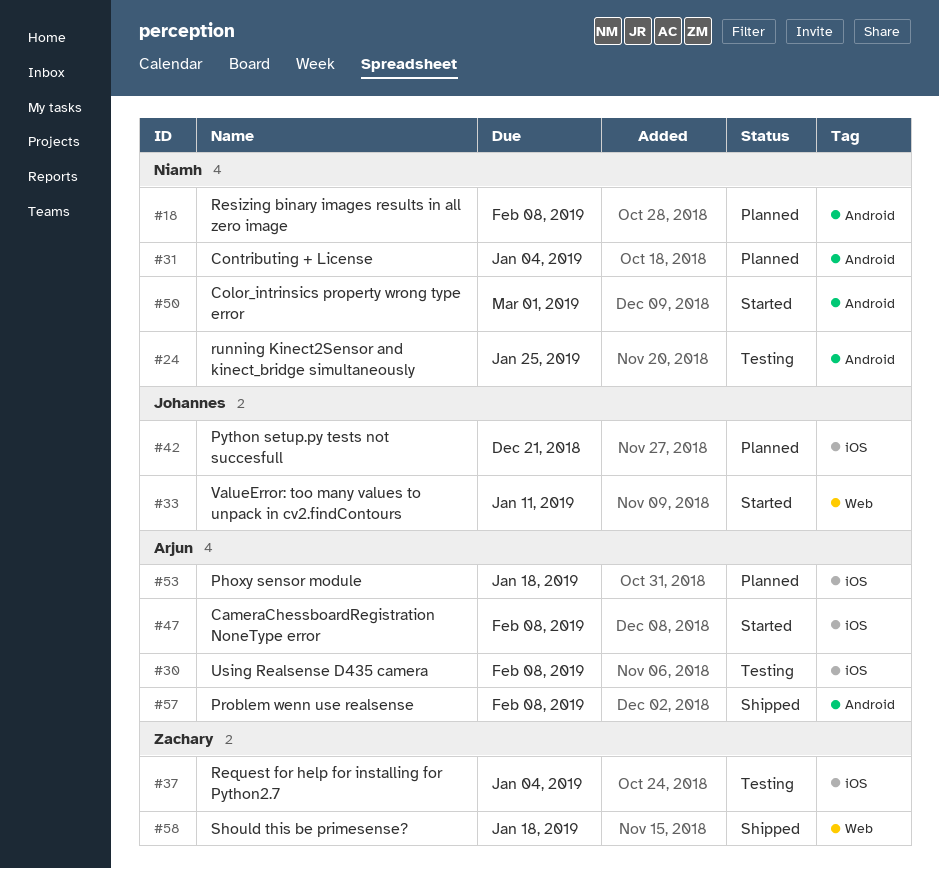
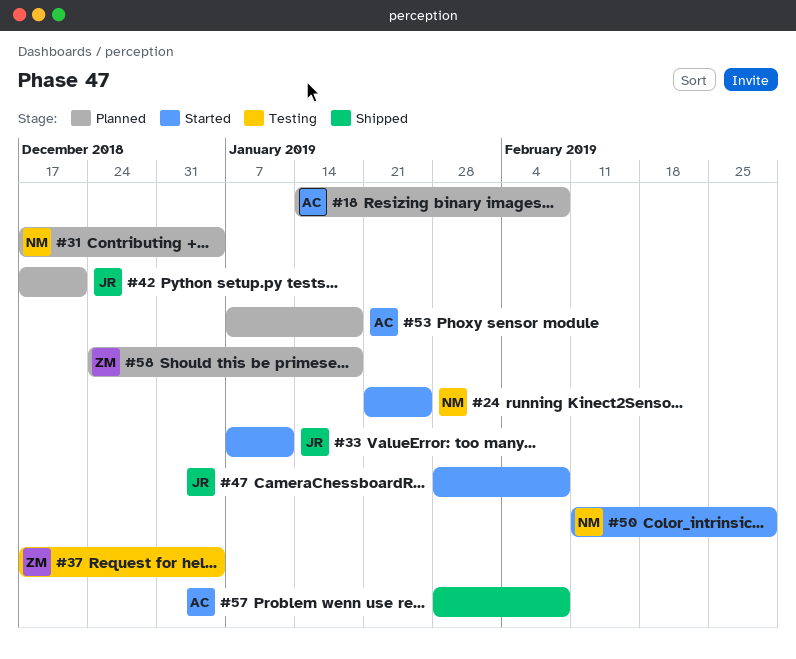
#18, owner: Niamh -> Arjun
#24, status: Testing -> Started
#30: present -> none
#47, owner: Arjun -> Johannes
#58, status: Shipped -> Planned

